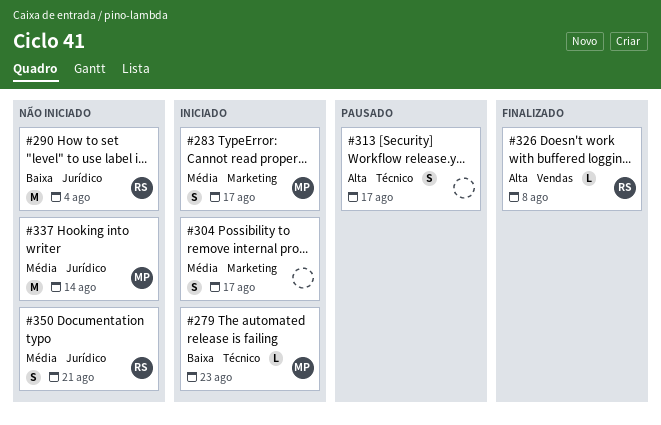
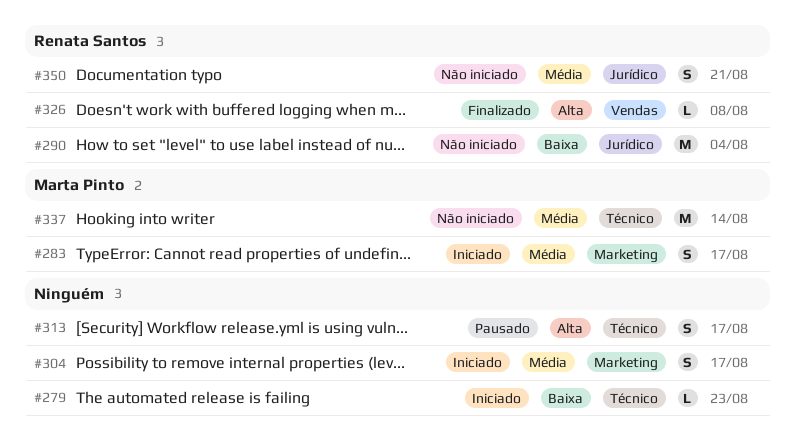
#279, owner: Marta Pinto -> none
#337, label: Jurídico -> Técnico

